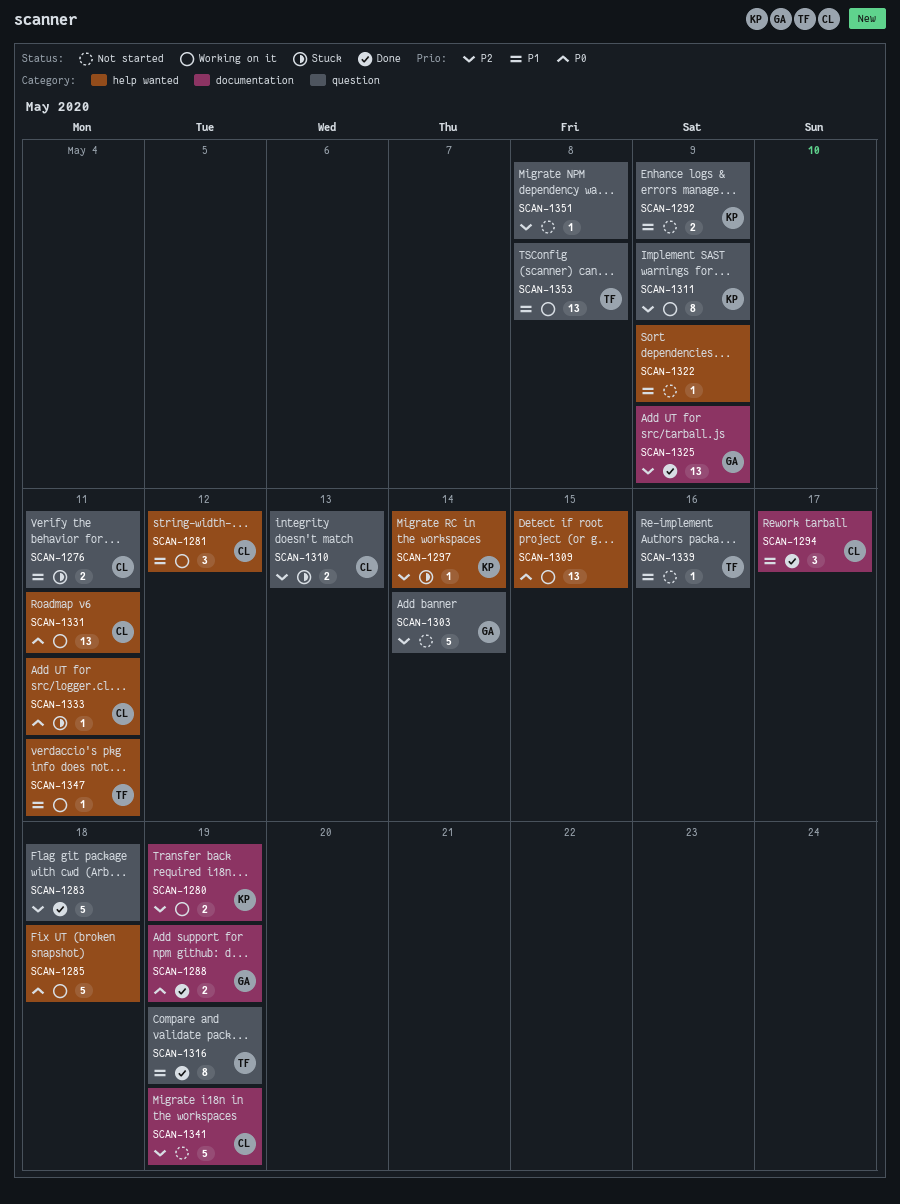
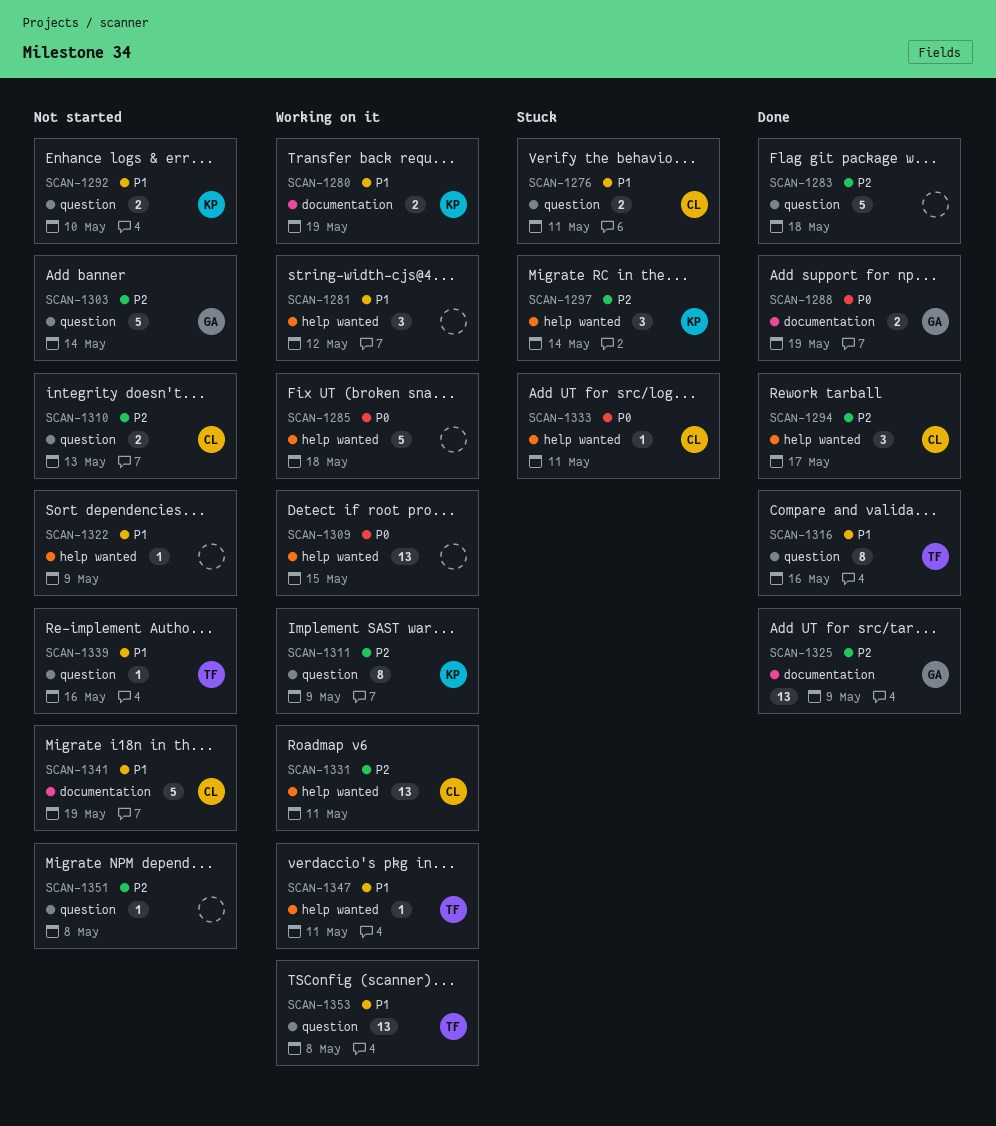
SCAN-1280, priority: P2 -> P1
SCAN-1281, owner: CL -> none
SCAN-1292, due: May 9 -> May 10
SCAN-1294, priority: P1 -> P2
SCAN-1294, label: documentation -> help wanted
SCAN-1297, estimate: 1 -> 3
SCAN-1310, status: Stuck -> Not started
SCAN-1316, due: May 19 -> May 16
SCAN-1331, priority: P0 -> P2
SCAN-1341, priority: P2 -> P1

